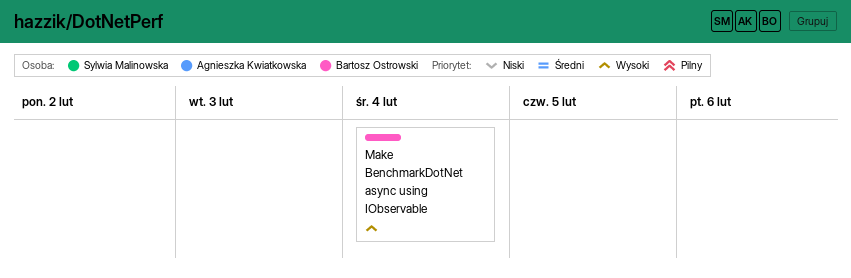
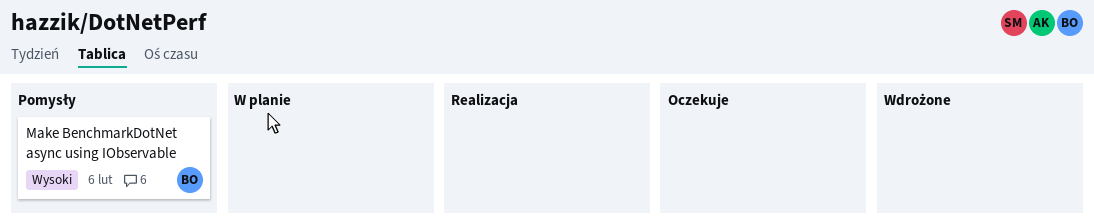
Make BenchmarkDotNet async using IObservable, due: Feb 4 -> Feb 6

